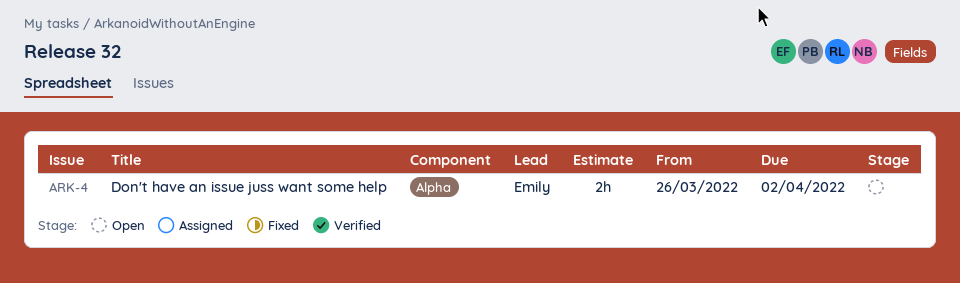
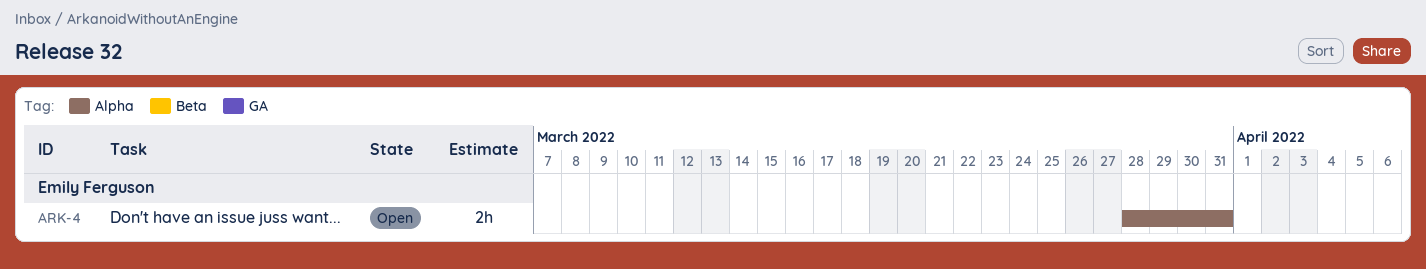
ARK-4, start: Mar 26 -> Mar 28
ARK-4, due: Apr 2 -> Mar 31

